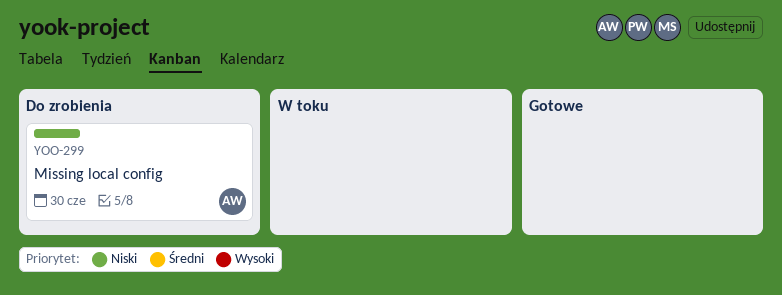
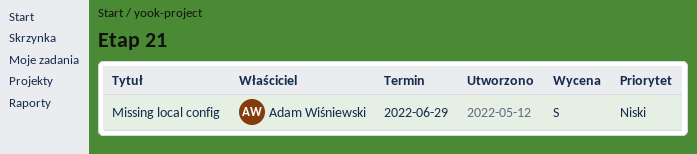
Missing local config, due: Jun 30 -> Jun 29

